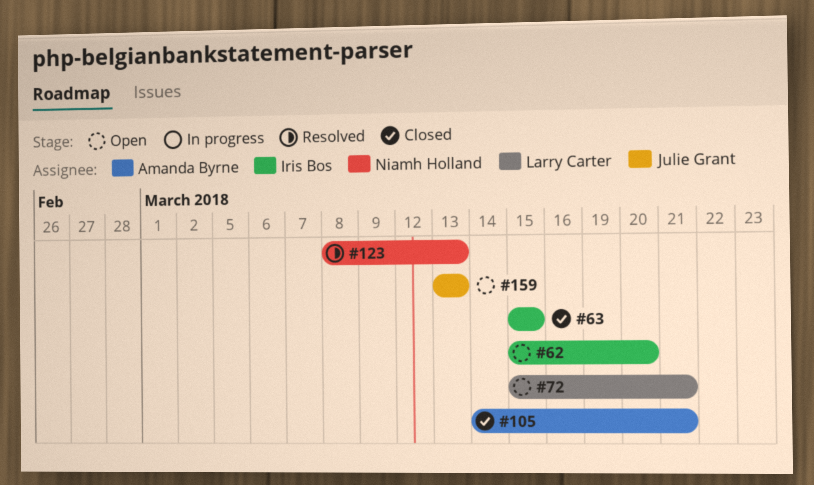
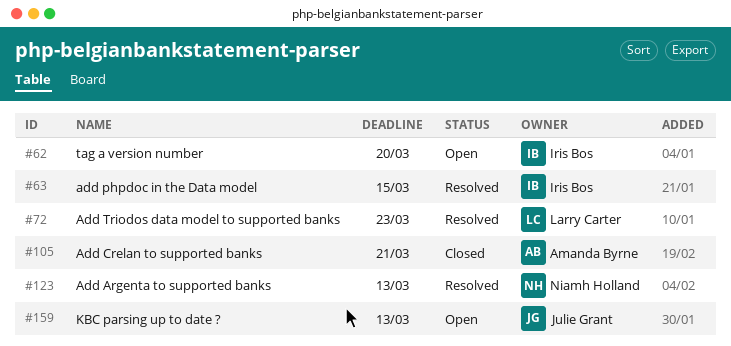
#63, status: Closed -> Resolved
#72, status: Open -> Resolved
#72, due: Mar 21 -> Mar 23

